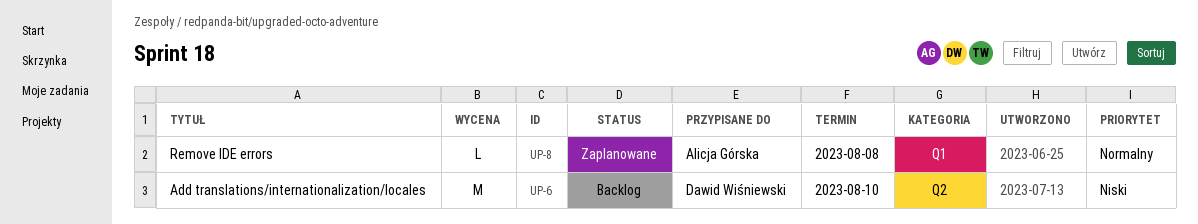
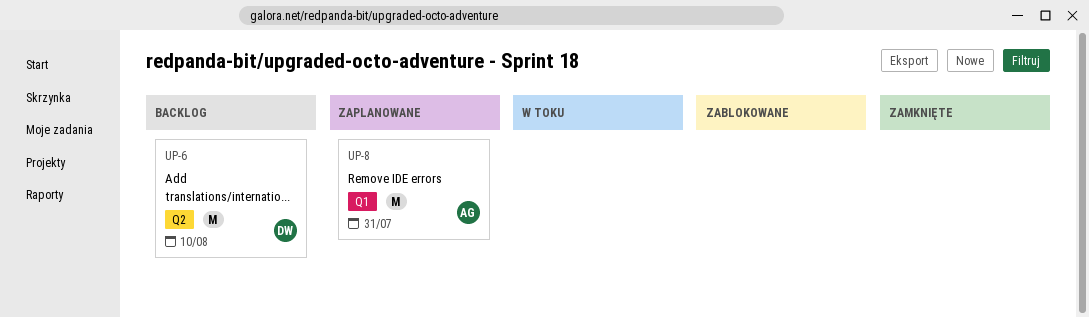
UP-8, estimate: L -> M
UP-8, due: Aug 8 -> Jul 31

